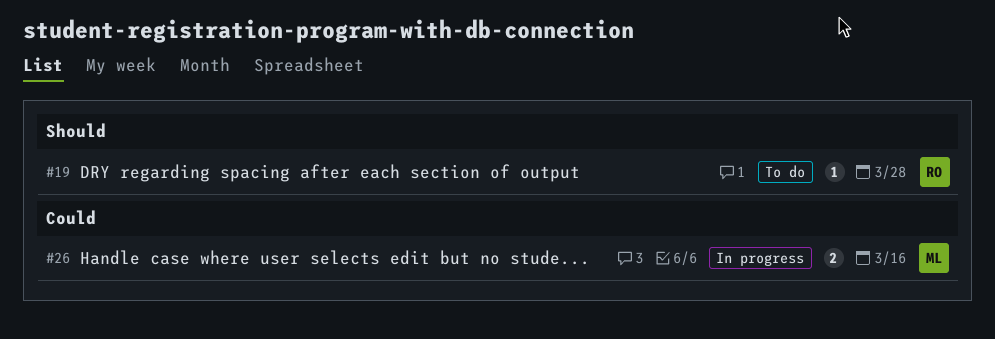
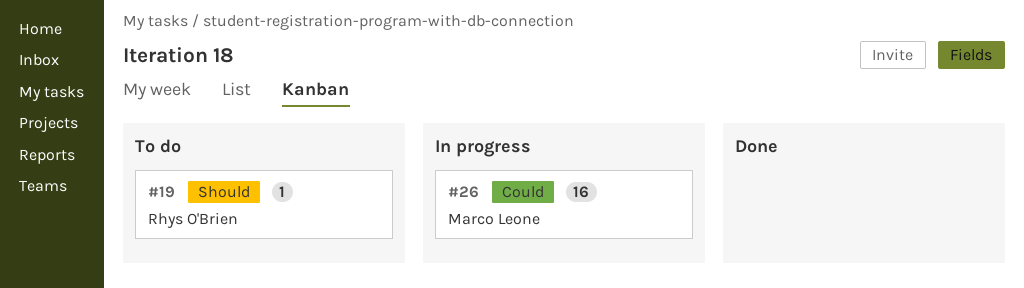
#26, estimate: 2 -> 16

